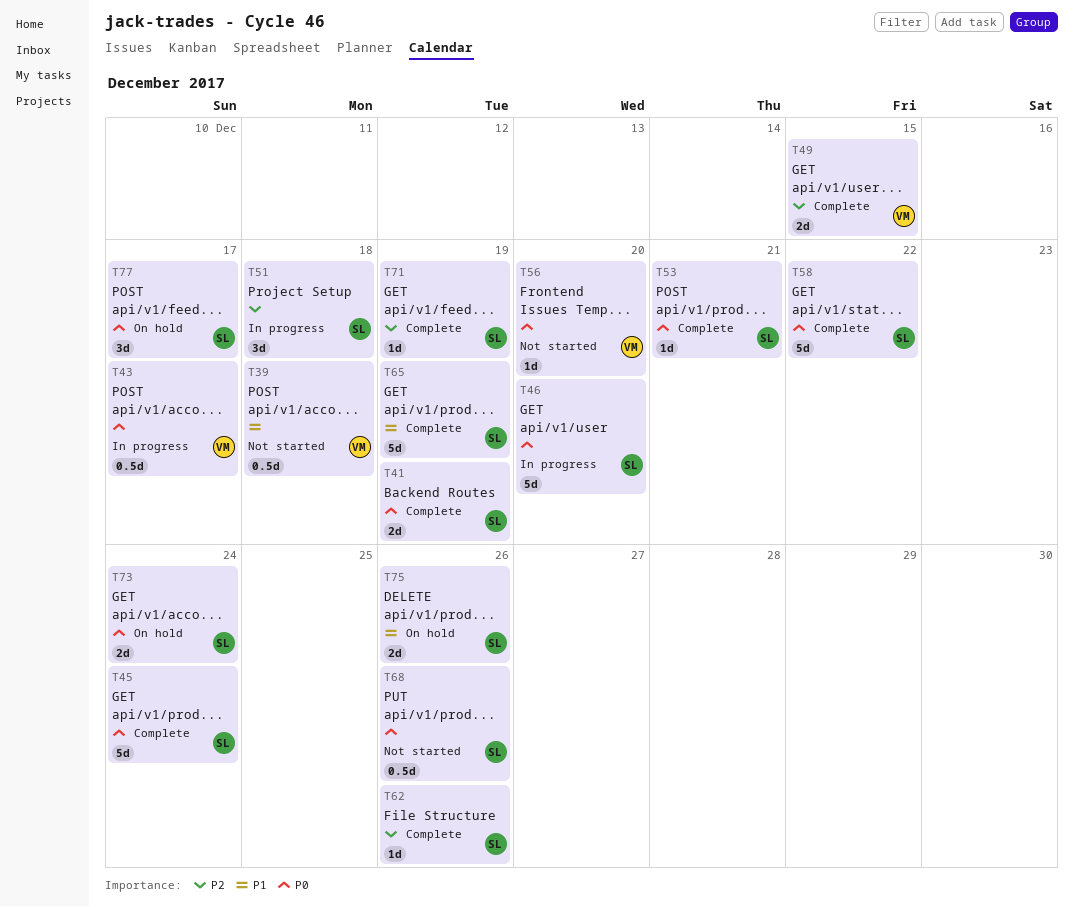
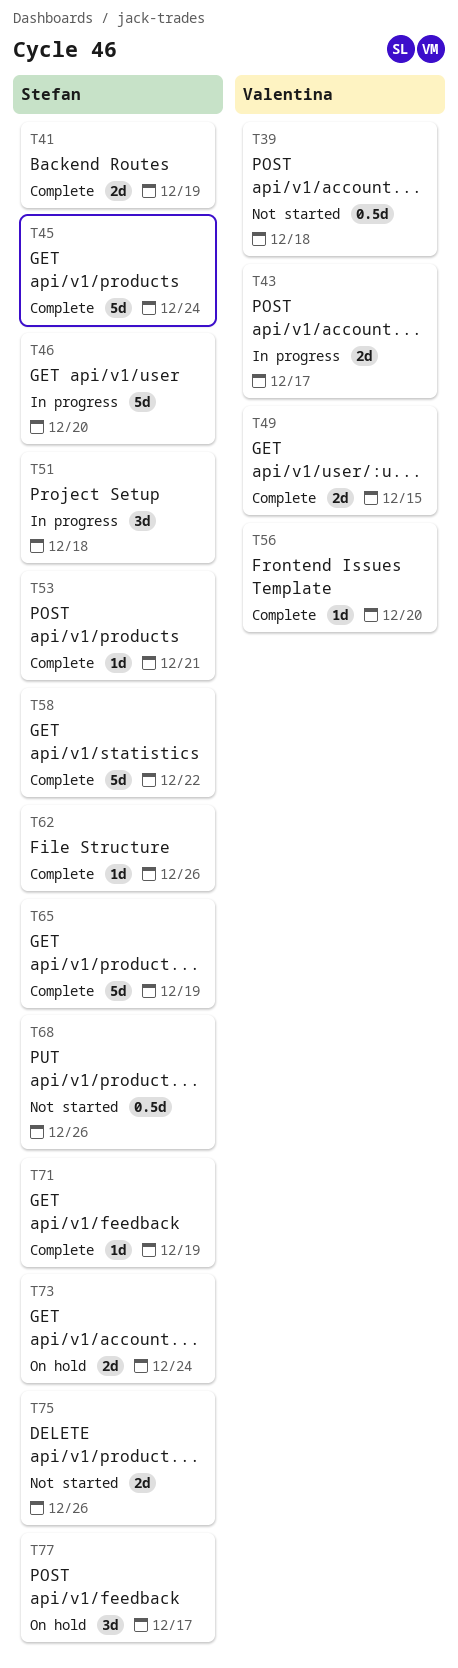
T43, estimate: 0.5d -> 2d
T56, status: Not started -> Complete
T75, status: On hold -> Not started

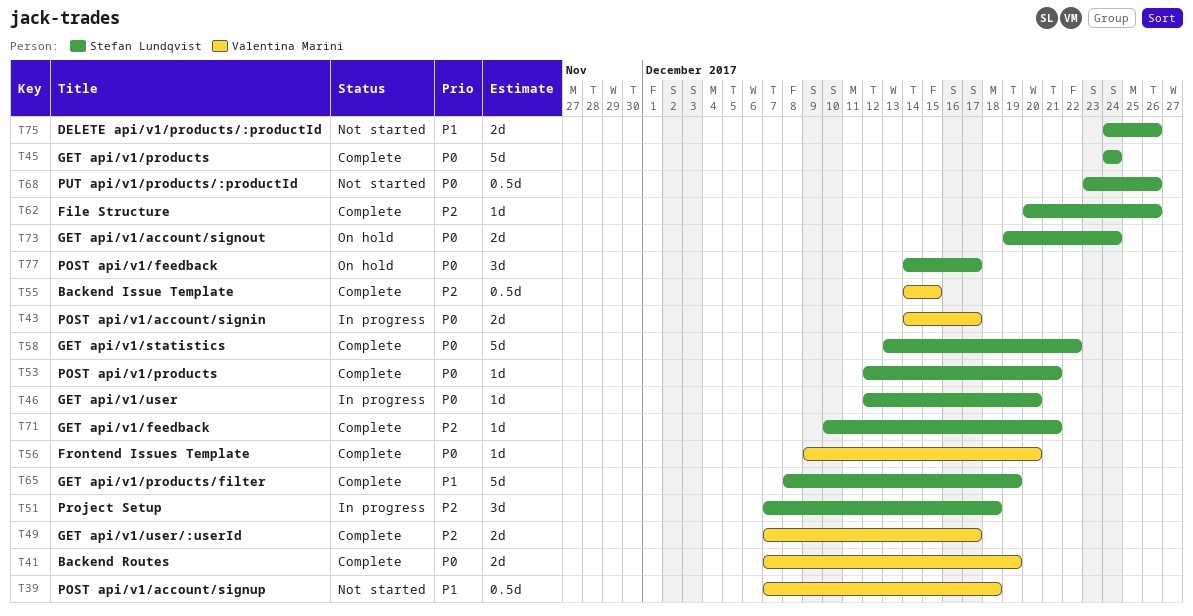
T41, owner: Stefan Lundqvist -> Valentina Marini
T46, estimate: 5d -> 1d
T49, due: Dec 15 -> Dec 17
T55: none -> present
T71, due: Dec 19 -> Dec 21

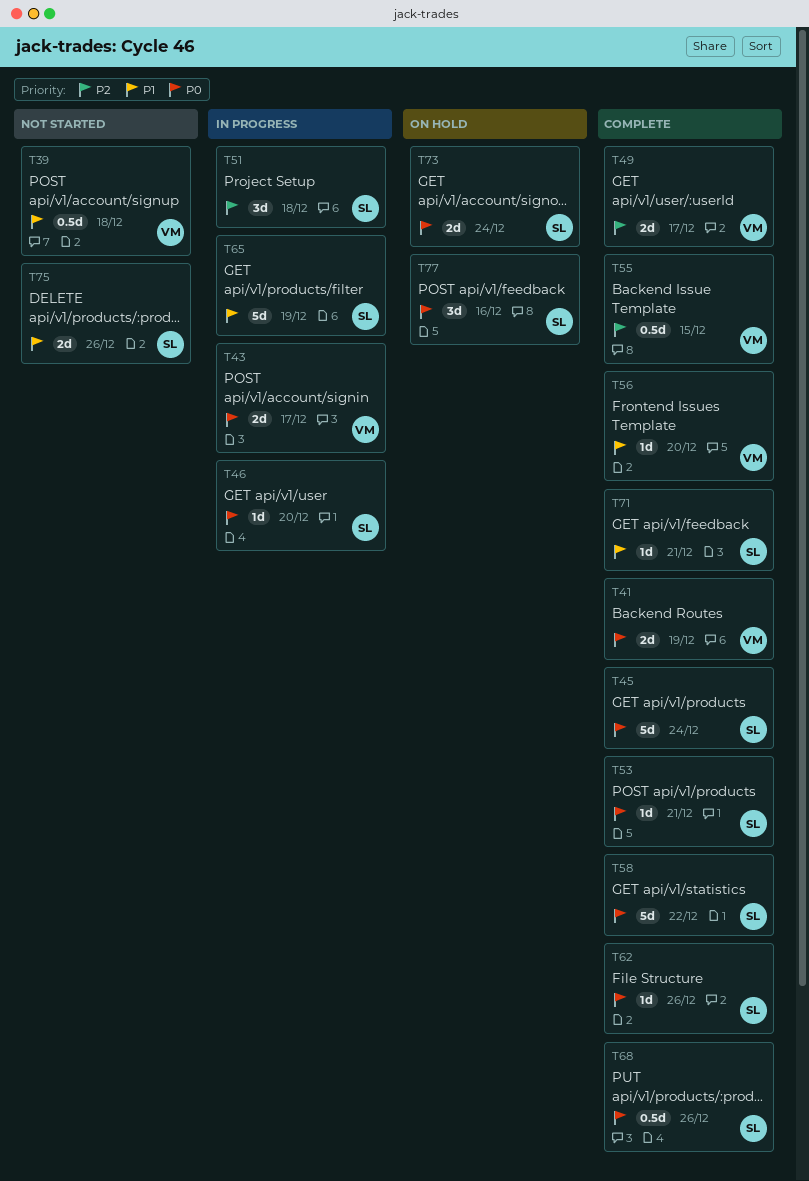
T56, priority: P0 -> P1
T62, priority: P2 -> P0
T65, status: Complete -> In progress
T68, status: Not started -> Complete
T71, priority: P2 -> P1
T77, due: Dec 17 -> Dec 16

